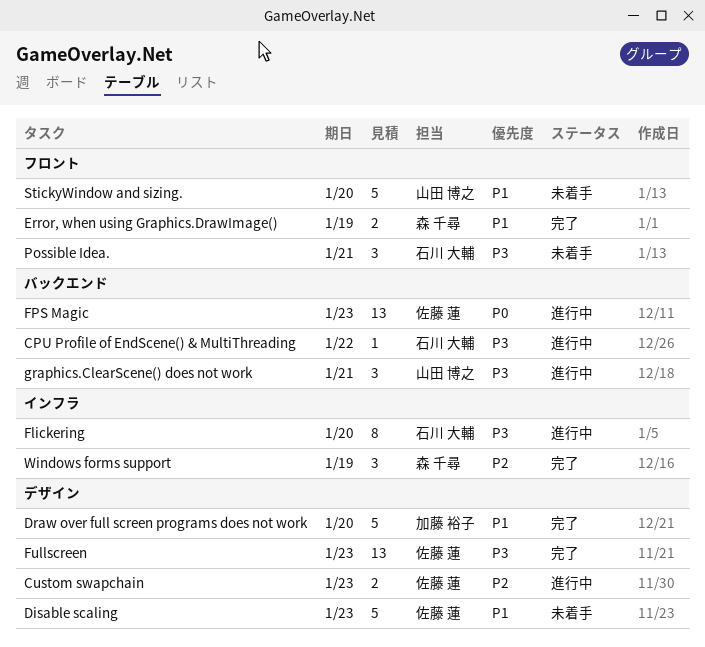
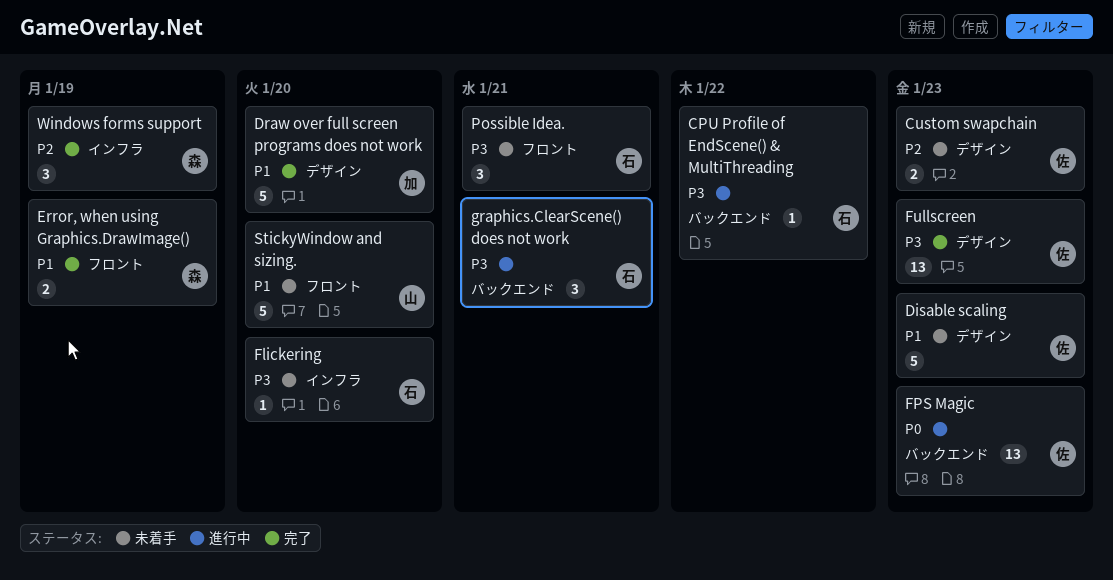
Custom swapchain, status: 進行中 -> 未着手
Flickering, status: 進行中 -> 未着手
Flickering, estimate: 8 -> 1
graphics.ClearScene() does not work, owner: 山田 博之 -> 石川 大輔

